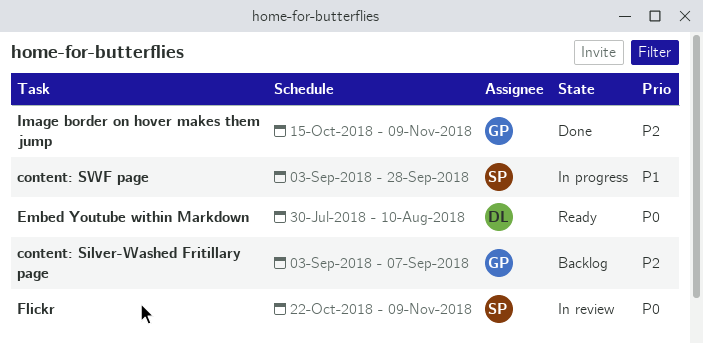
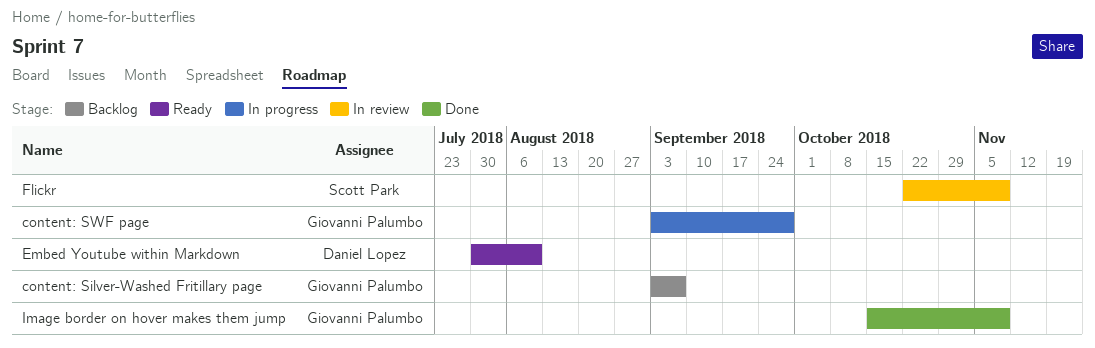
content: SWF page, owner: Scott Park -> Giovanni Palumbo

